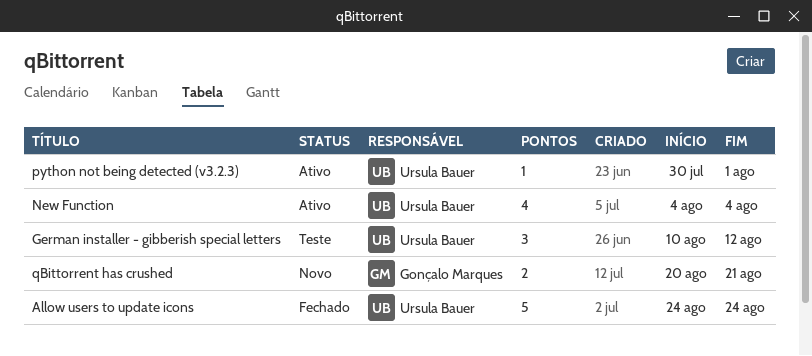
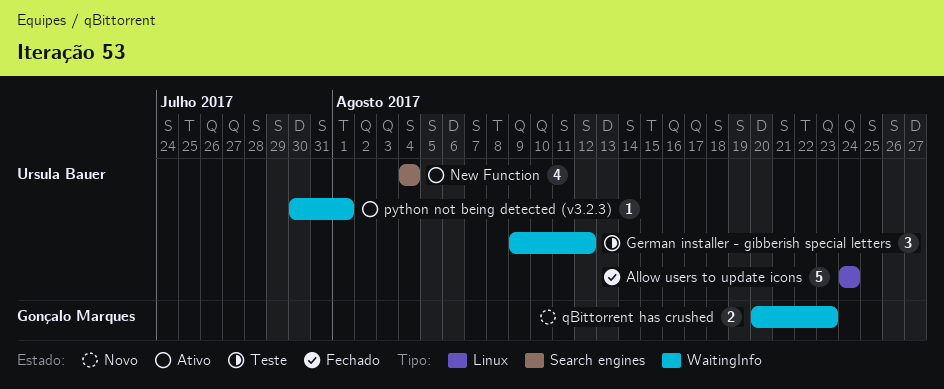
German installer - gibberish special letters, start: Aug 10 -> Aug 9
qBittorrent has crushed, due: Aug 21 -> Aug 23

